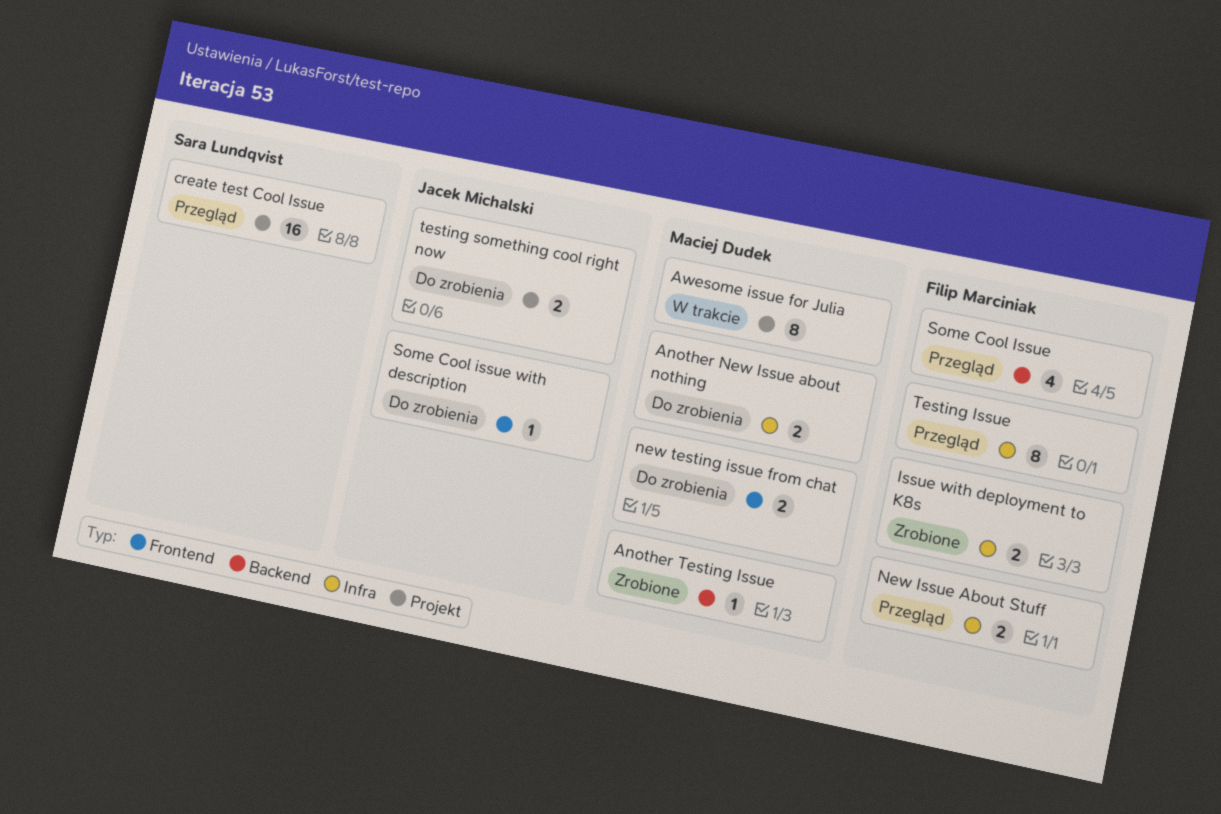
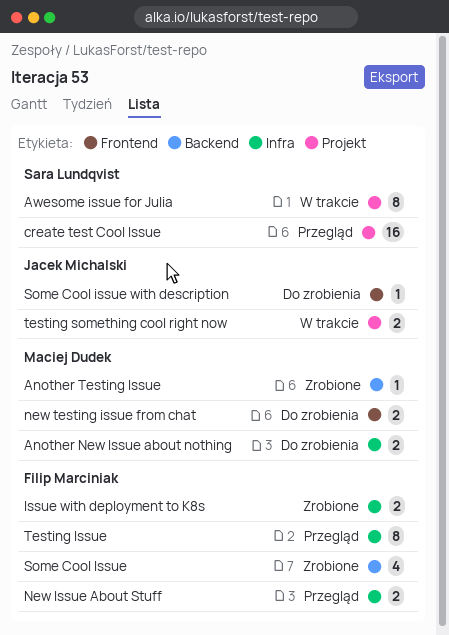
Awesome issue for Julia, owner: Maciej Dudek -> Sara Lundqvist
Some Cool Issue, status: Przegląd -> Zrobione
testing something cool right now, status: Do zrobienia -> W trakcie

